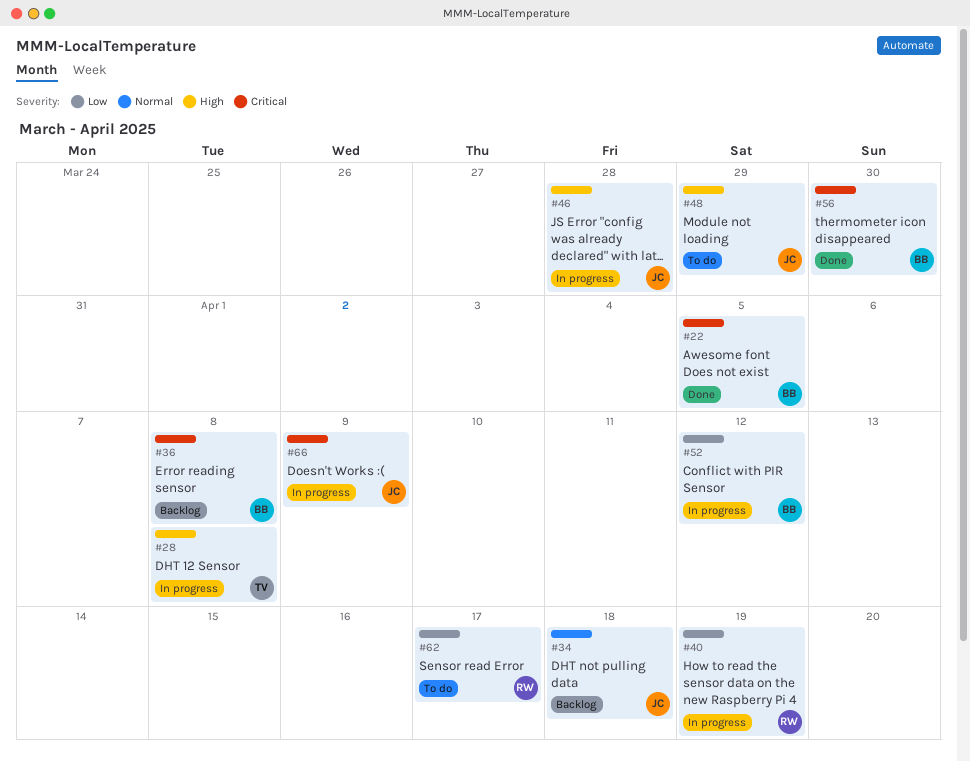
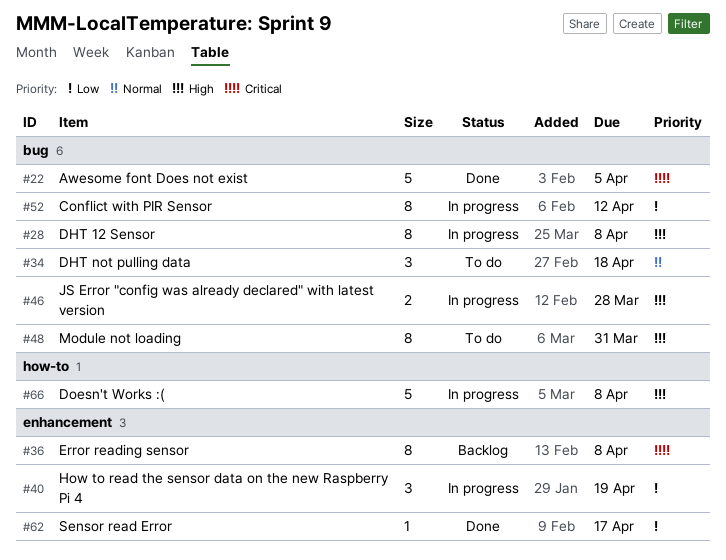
#34, status: Backlog -> To do
#48, due: Mar 29 -> Mar 31
#56: present -> none
#62, status: To do -> Done
#66, priority: Critical -> High
#66, due: Apr 9 -> Apr 8

